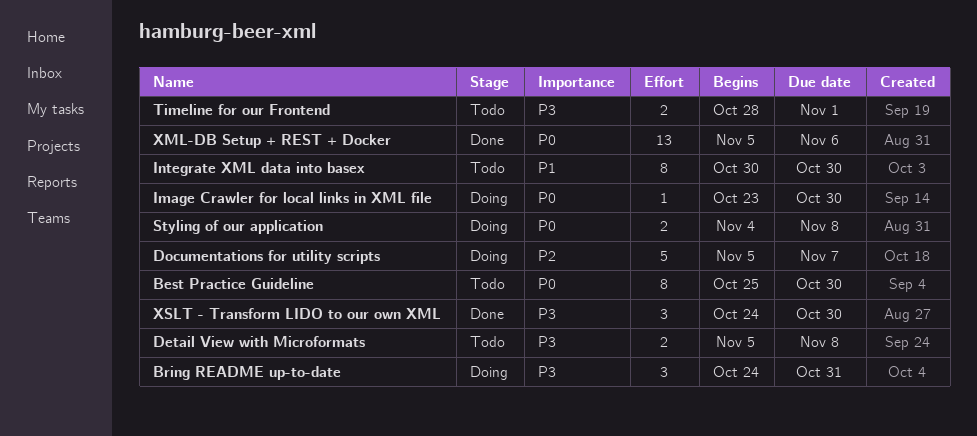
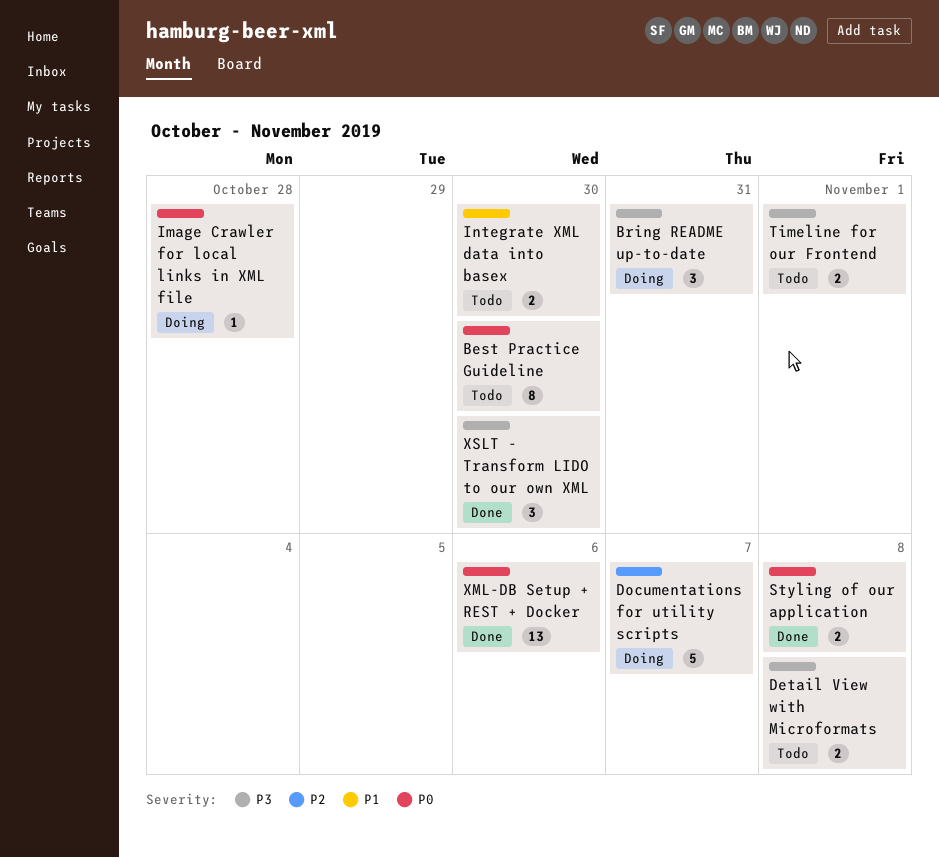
Image Crawler for local links in XML file, due: Oct 30 -> Oct 28
Integrate XML data into basex, estimate: 8 -> 2
Styling of our application, status: Doing -> Done

